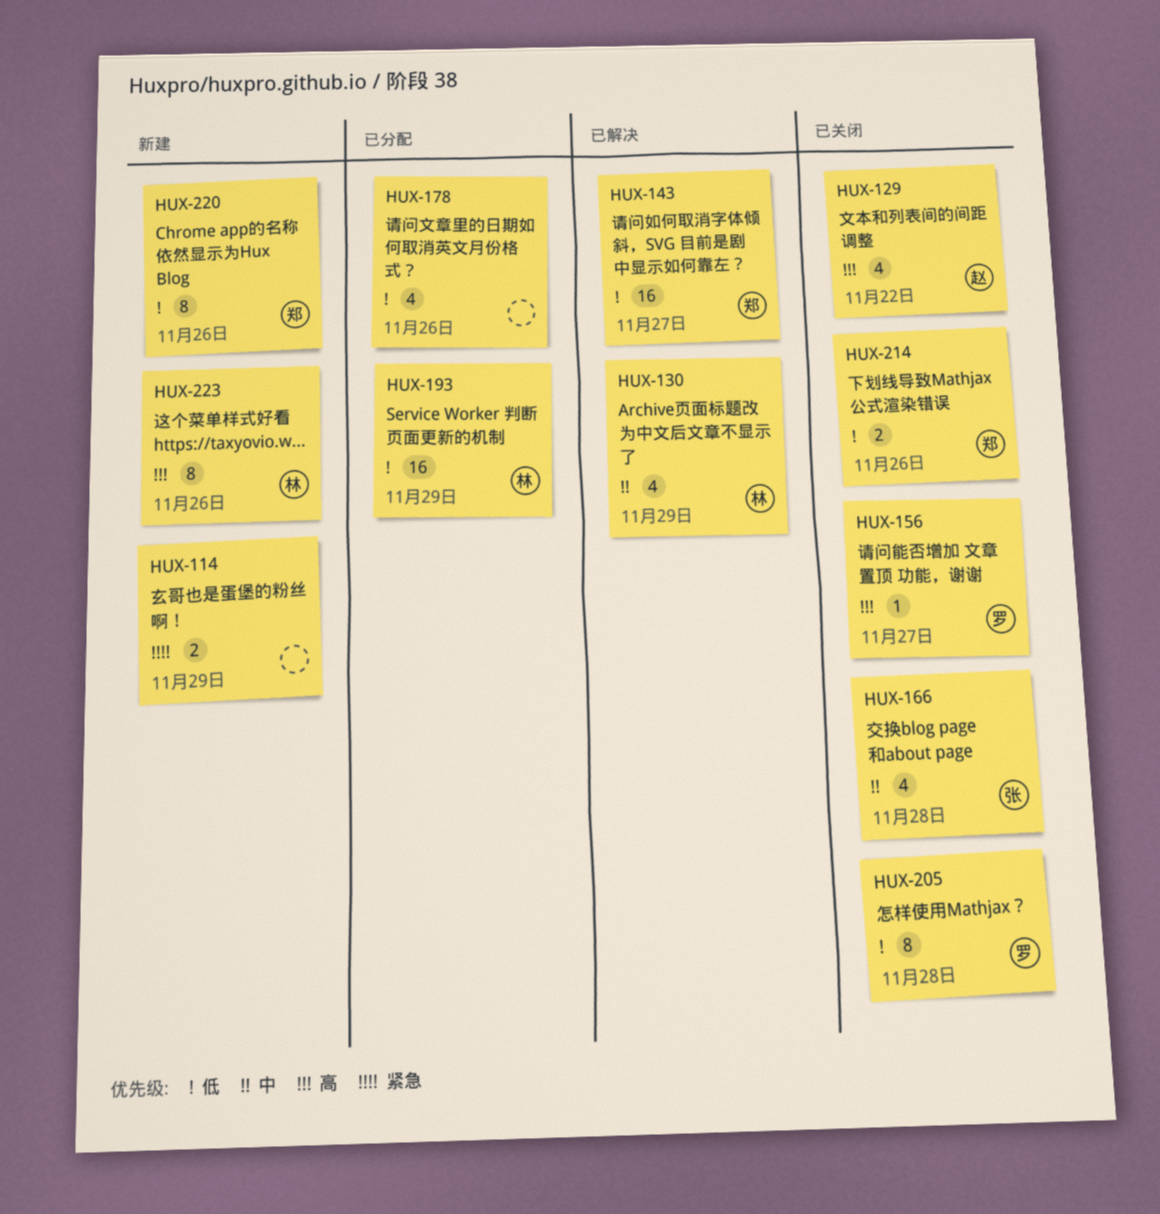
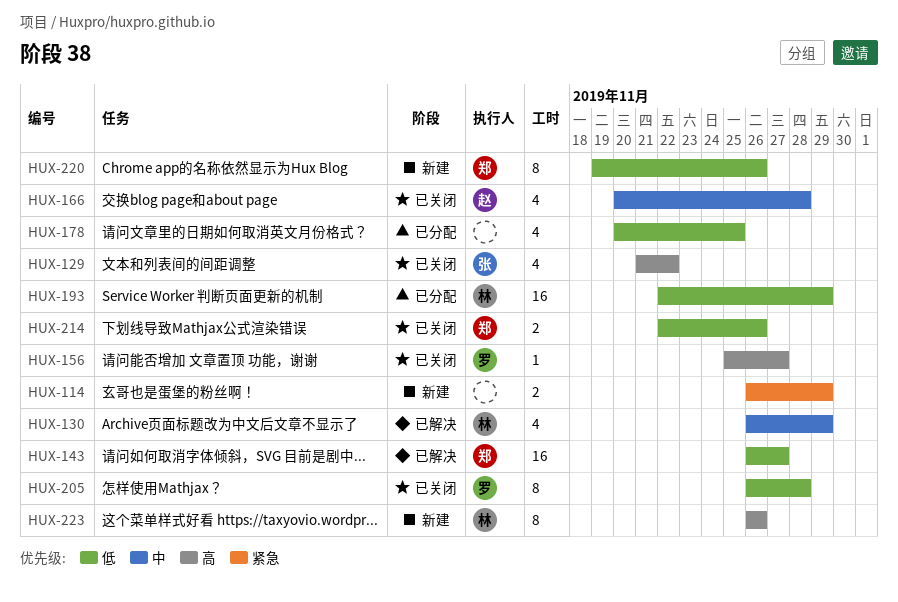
HUX-129, owner: 赵 -> 张
HUX-166, owner: 张 -> 赵
HUX-178, due: Nov 26 -> Nov 25

